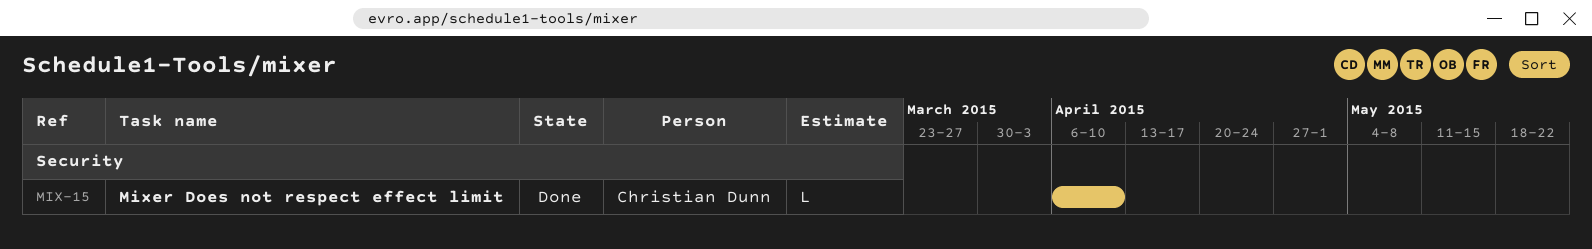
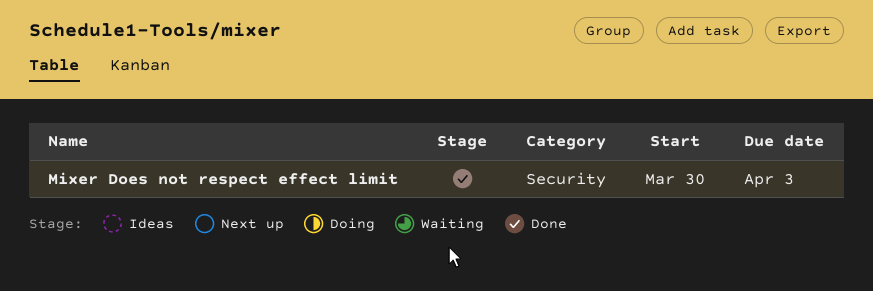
Mixer Does not respect effect limit, start: Apr 6 -> Mar 30
Mixer Does not respect effect limit, due: Apr 10 -> Apr 3

